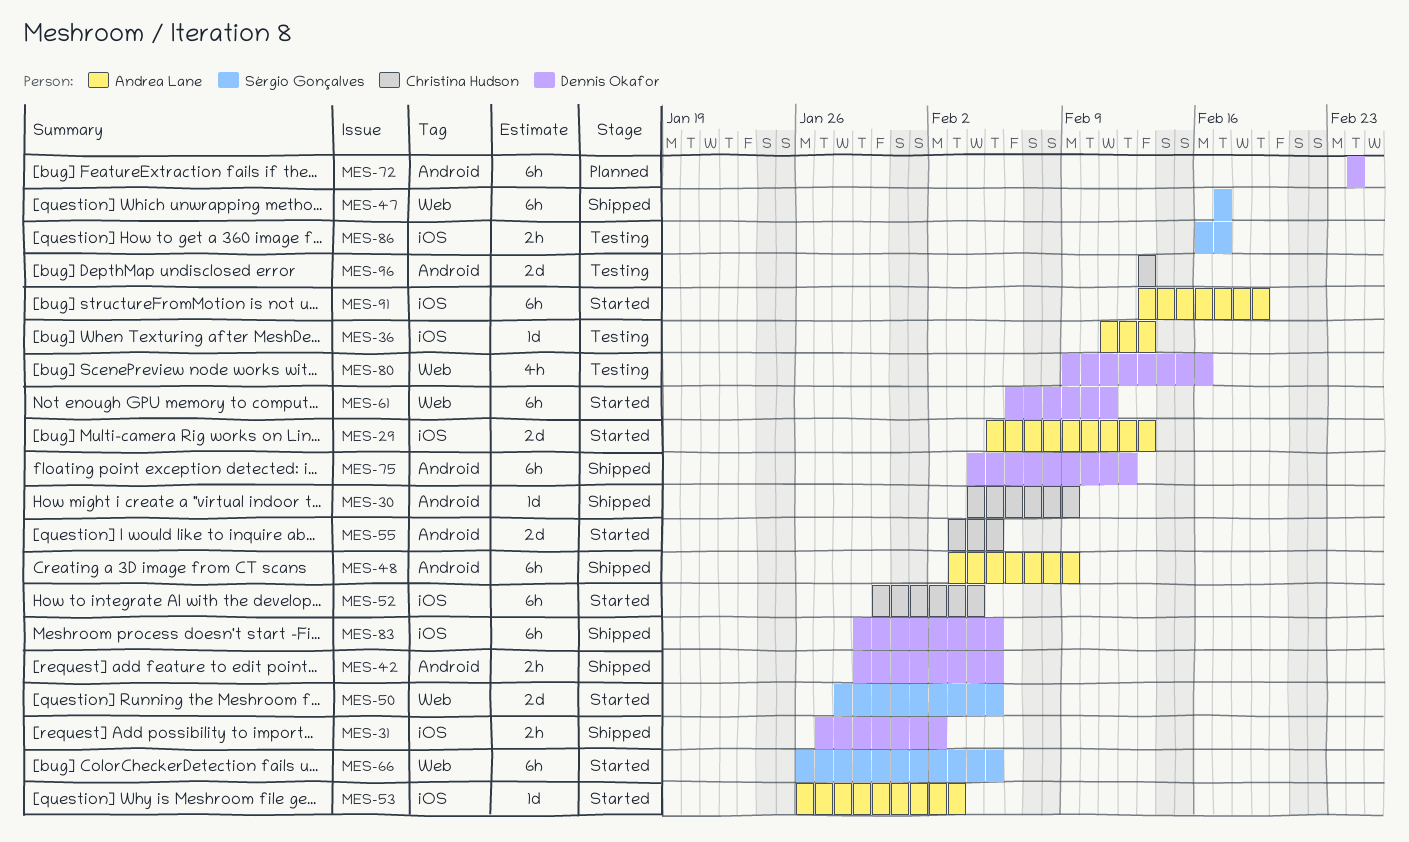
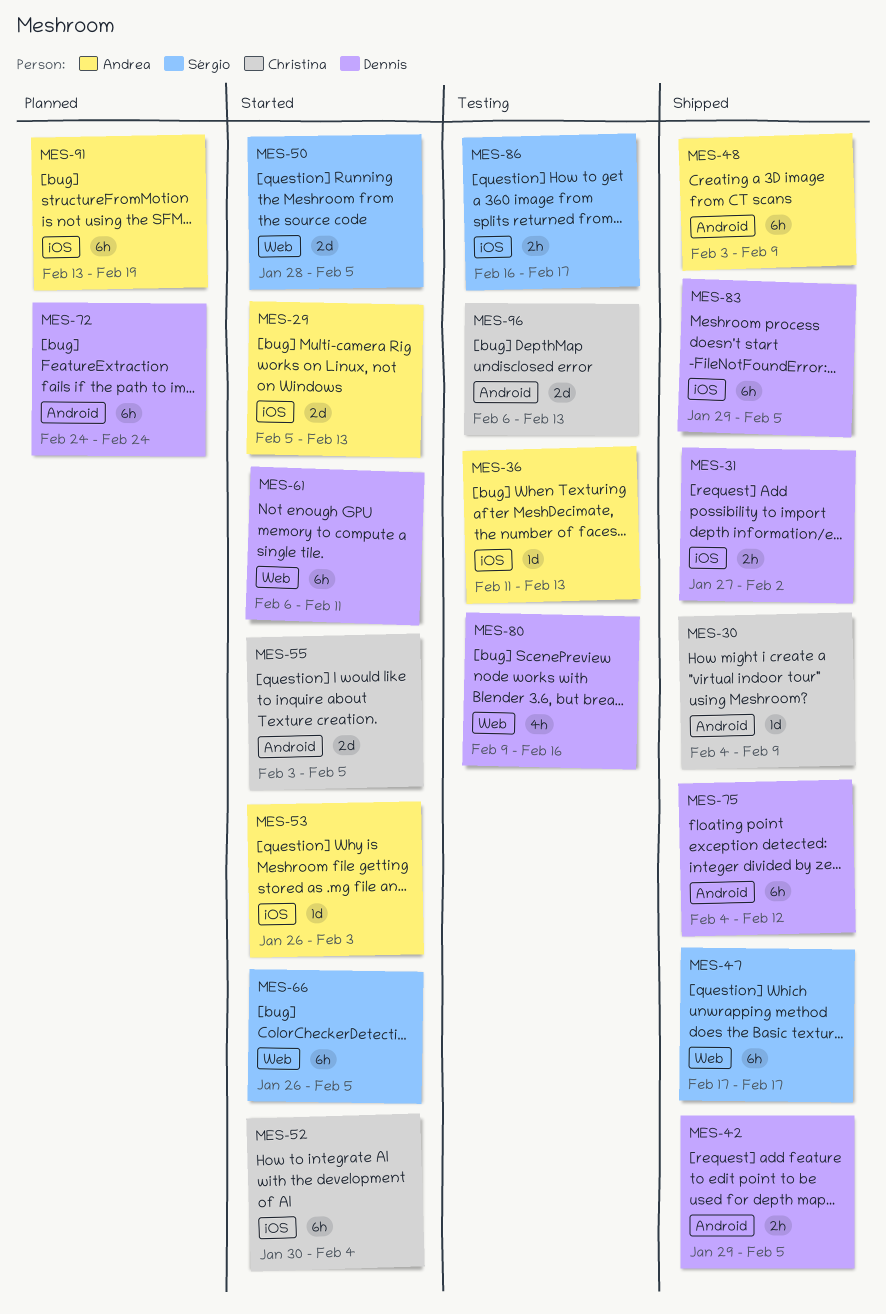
MES-91, status: Started -> Planned
MES-96, start: Feb 13 -> Feb 6

